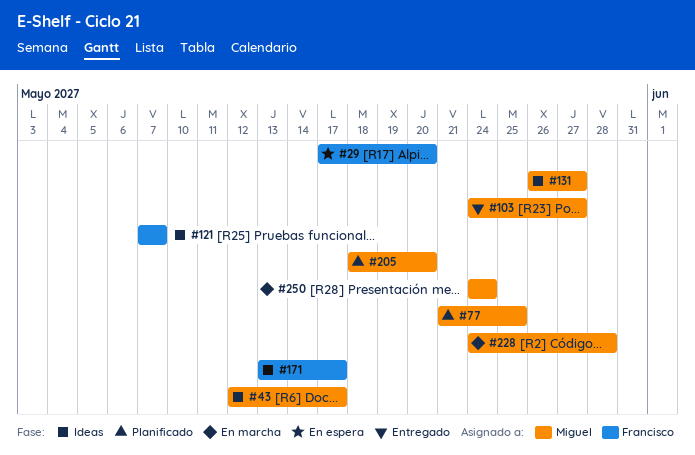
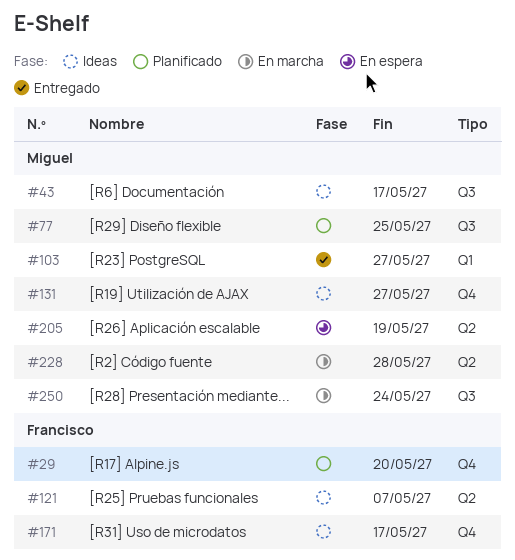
#29, status: En espera -> Planificado
#205, status: Planificado -> En espera
#205, due: May 20 -> May 19

